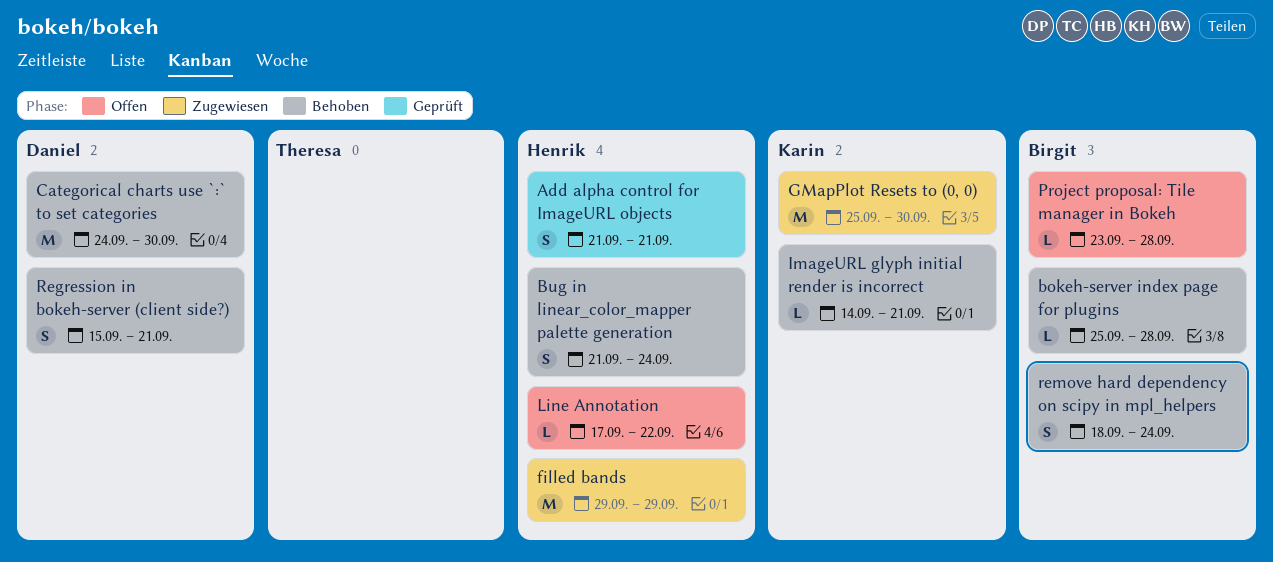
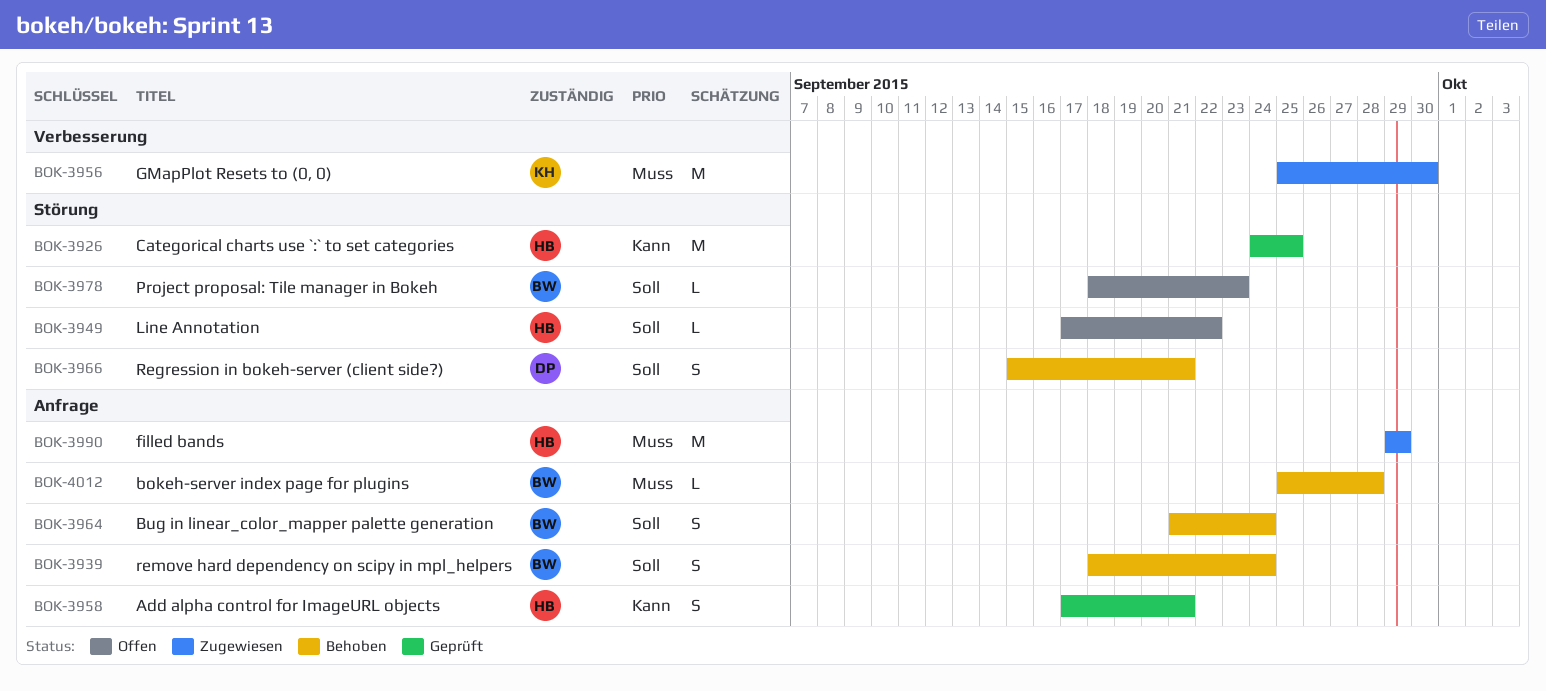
Add alpha control for ImageURL objects, start: Sep 21 -> Sep 17
Bug in linear_color_mapper palette generation, owner: Henrik -> Birgit
Categorical charts use `:` to set categories, status: Behoben -> Geprüft
Categorical charts use `:` to set categories, owner: Daniel -> Henrik
Categorical charts use `:` to set categories, due: Sep 30 -> Sep 25
ImageURL glyph initial render is incorrect: present -> none
Project proposal: Tile manager in Bokeh, start: Sep 23 -> Sep 18
Project proposal: Tile manager in Bokeh, due: Sep 28 -> Sep 23

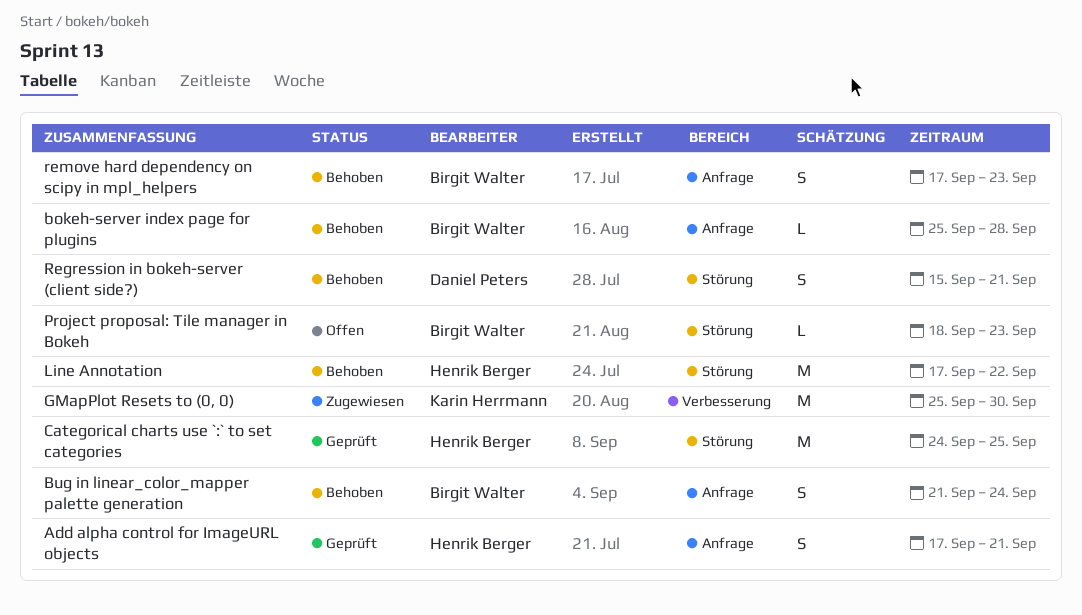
filled bands: present -> none
Line Annotation, status: Offen -> Behoben
Line Annotation, estimate: L -> M
remove hard dependency on scipy in mpl_helpers, start: Sep 18 -> Sep 17
remove hard dependency on scipy in mpl_helpers, due: Sep 24 -> Sep 23

